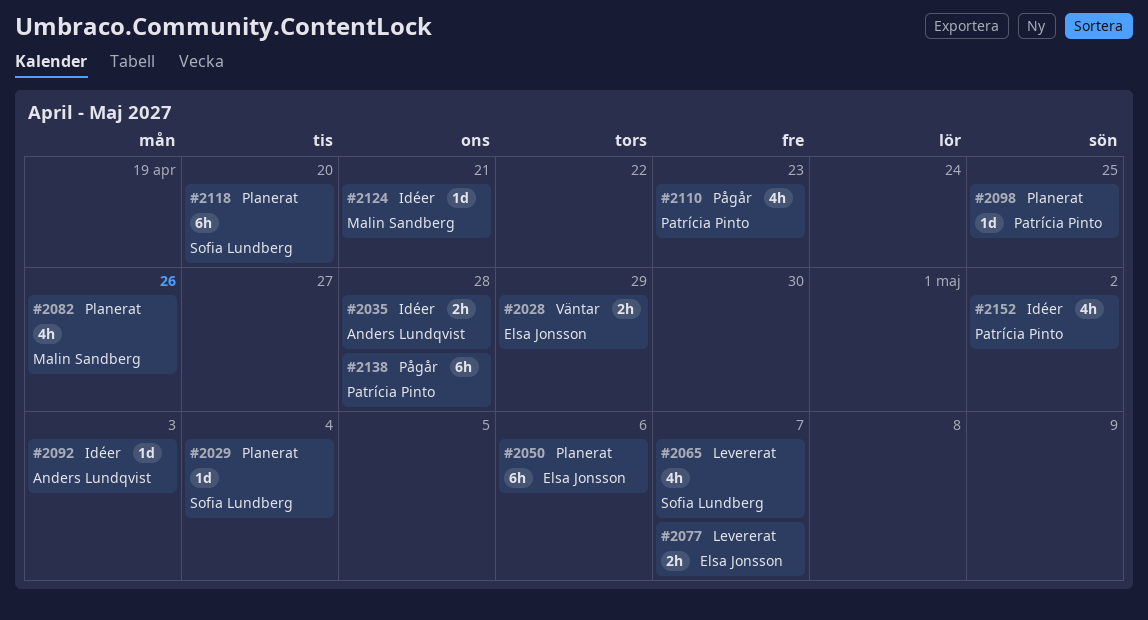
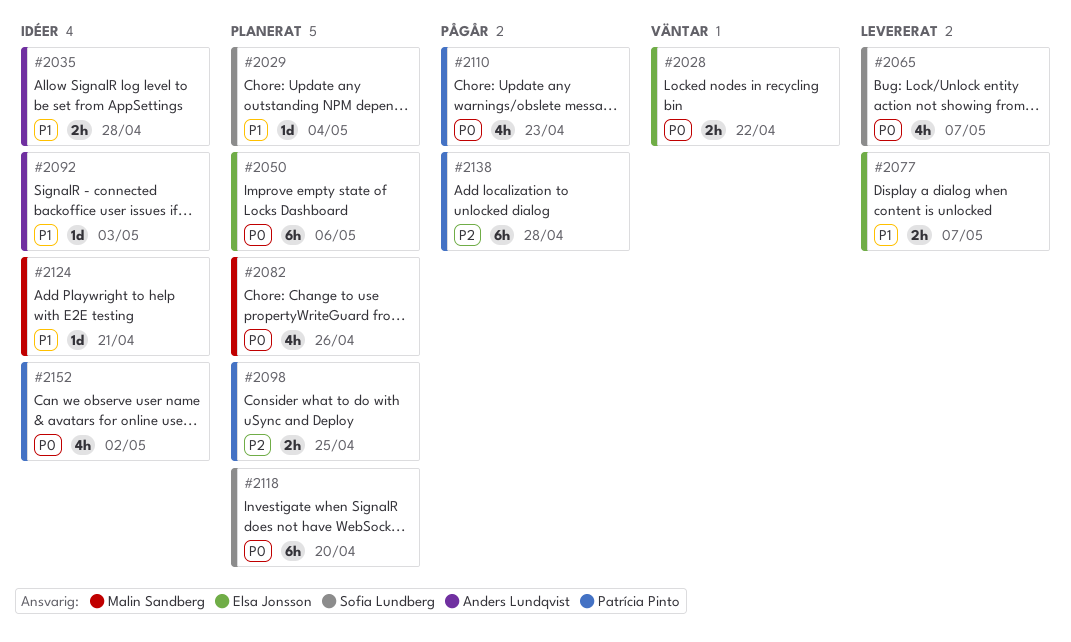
#2028, due: Apr 29 -> Apr 22
#2098, estimate: 1d -> 2h

